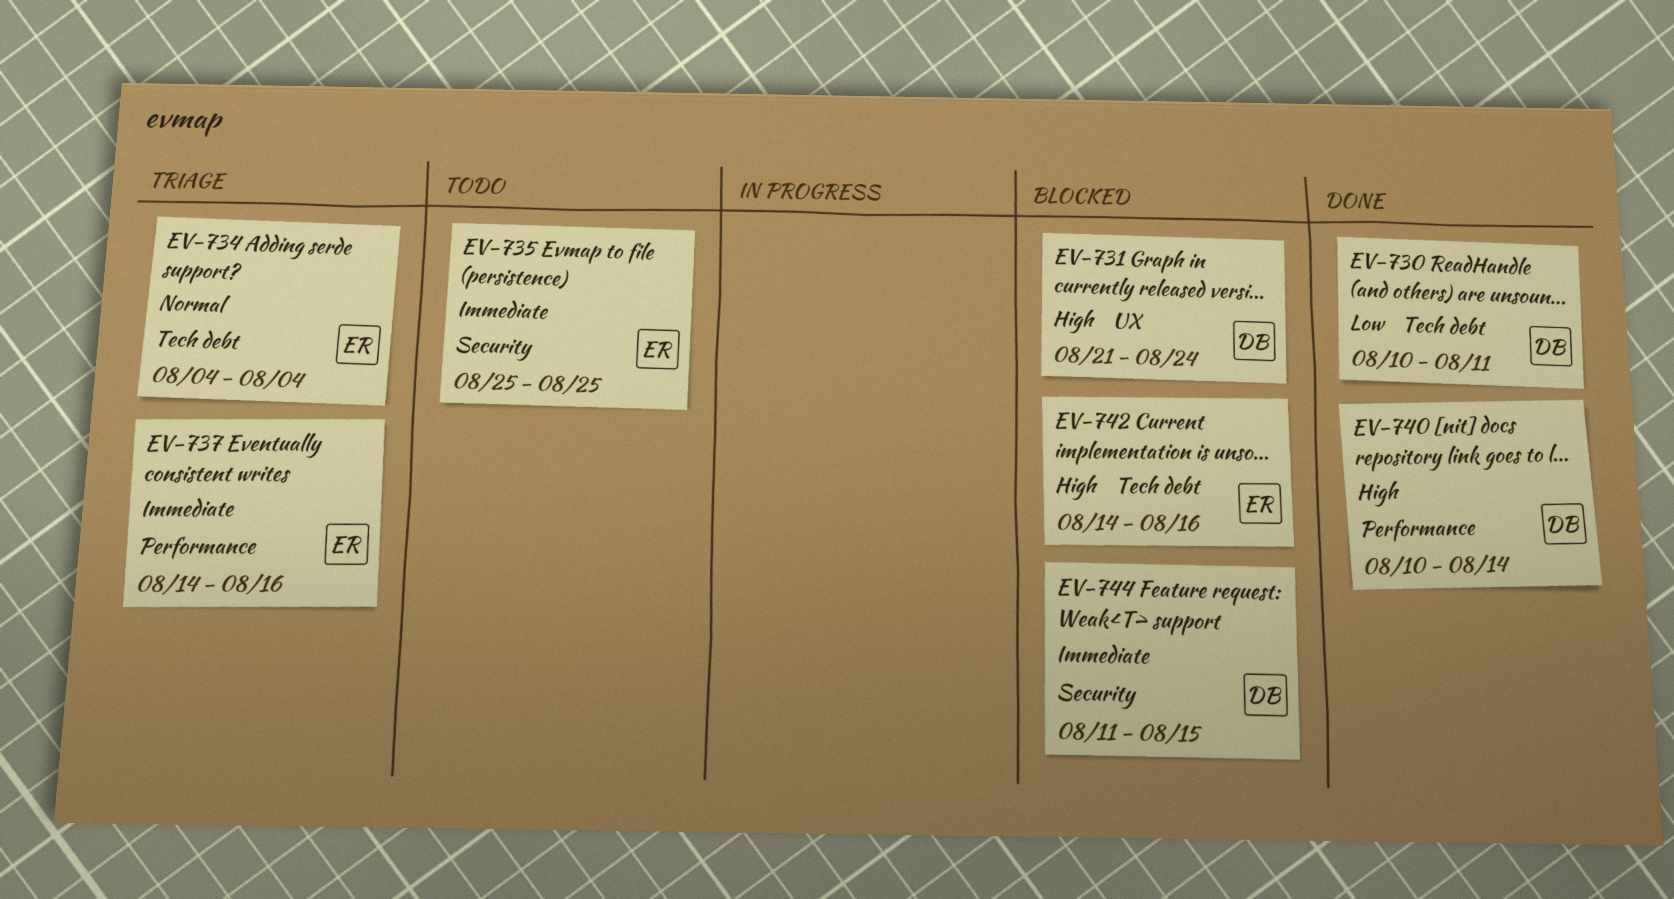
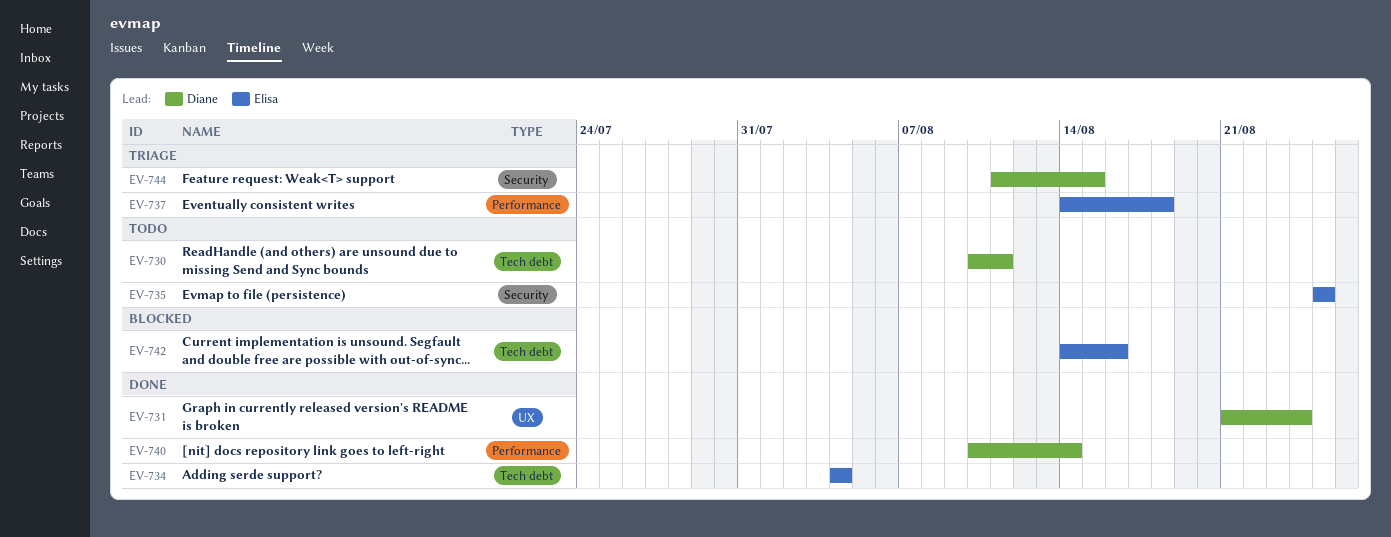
EV-730, status: Done -> Todo
EV-731, status: Blocked -> Done
EV-734, status: Triage -> Done
EV-737, due: Aug 16 -> Aug 18
EV-744, status: Blocked -> Triage

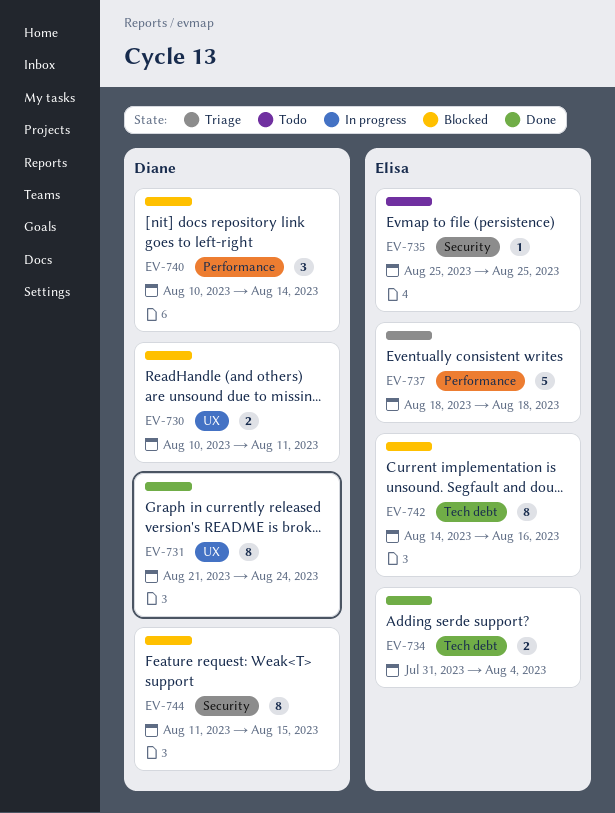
EV-730, status: Todo -> Blocked
EV-730, label: Tech debt -> UX
EV-734, start: Aug 4 -> Jul 31
EV-737, start: Aug 14 -> Aug 18
EV-740, status: Done -> Blocked
EV-744, status: Triage -> Blocked

